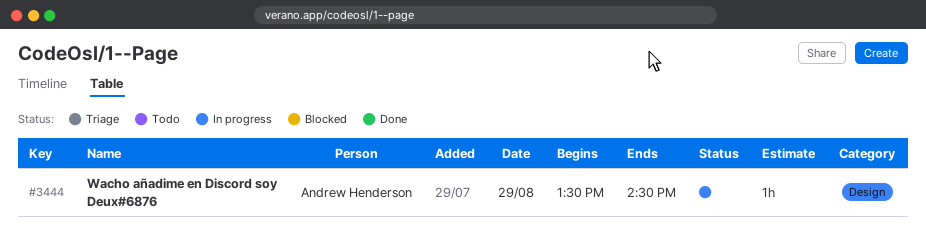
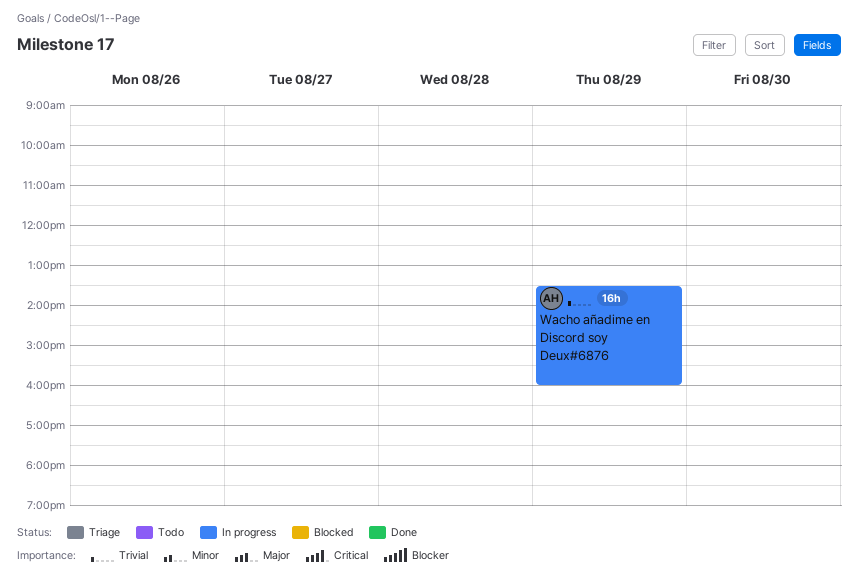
Wacho añadime en Discord soy Deux#6876, estimate: 1h -> 16h
Wacho añadime en Discord soy Deux#6876, ends: 14:30 -> 16:00

